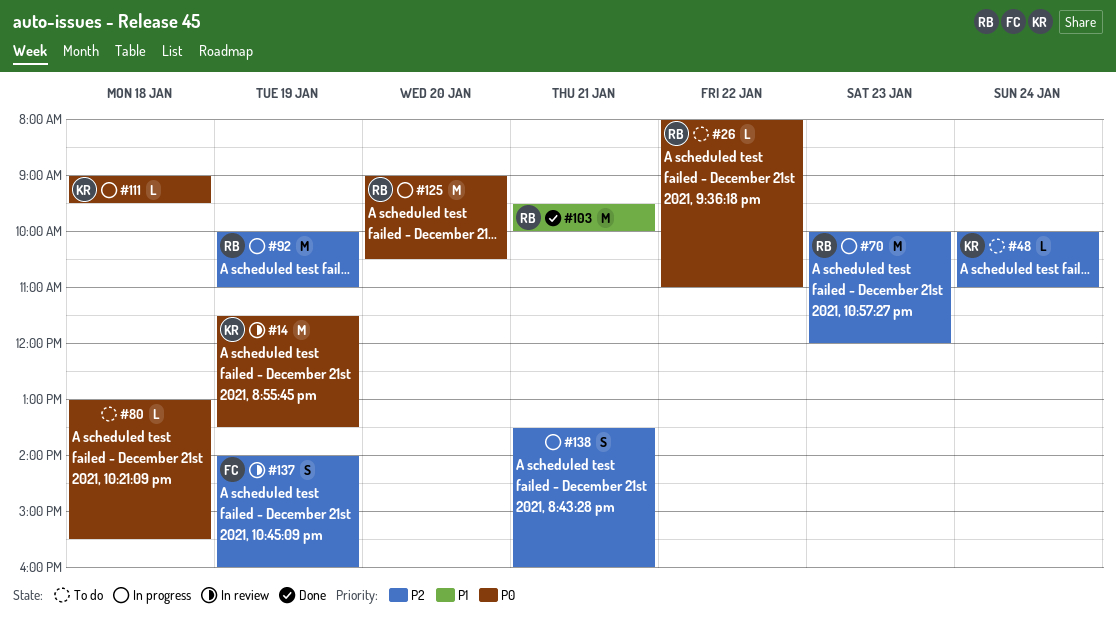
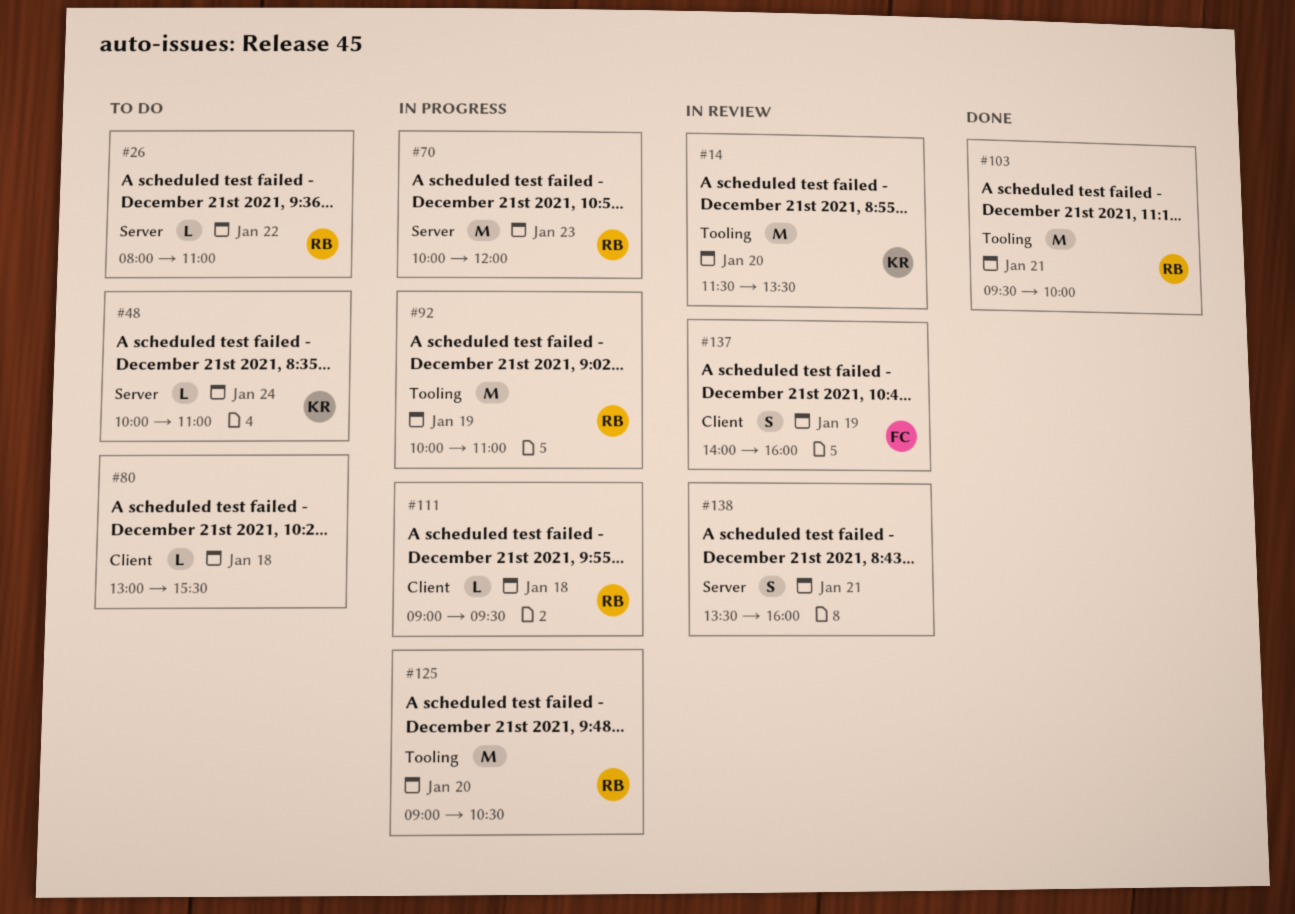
#14, day: Jan 19 -> Jan 20
#111, owner: KR -> RB
#138, status: In progress -> In review

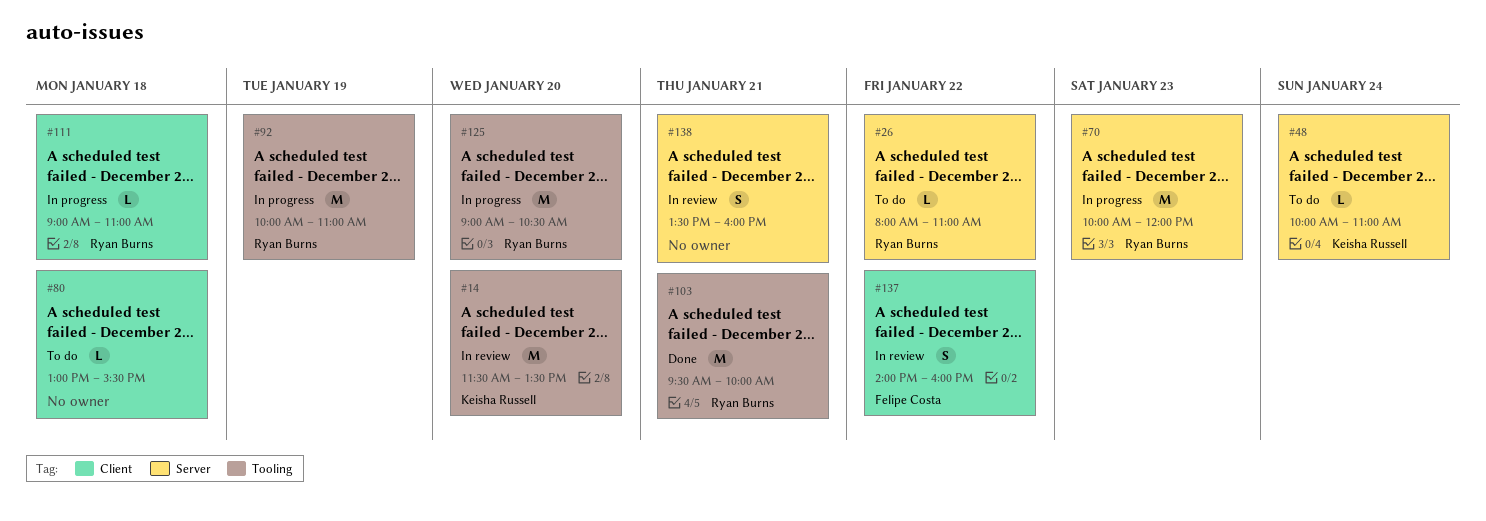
#111, ends: 09:30 -> 11:00
#137, day: Jan 19 -> Jan 22

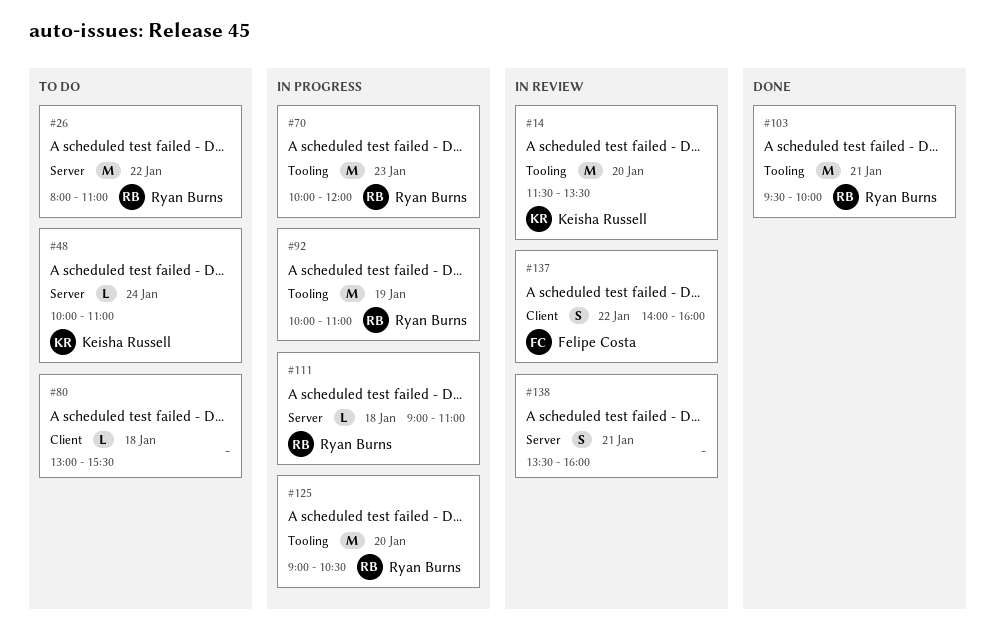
#26, estimate: L -> M
#70, label: Server -> Tooling
#111, label: Client -> Server

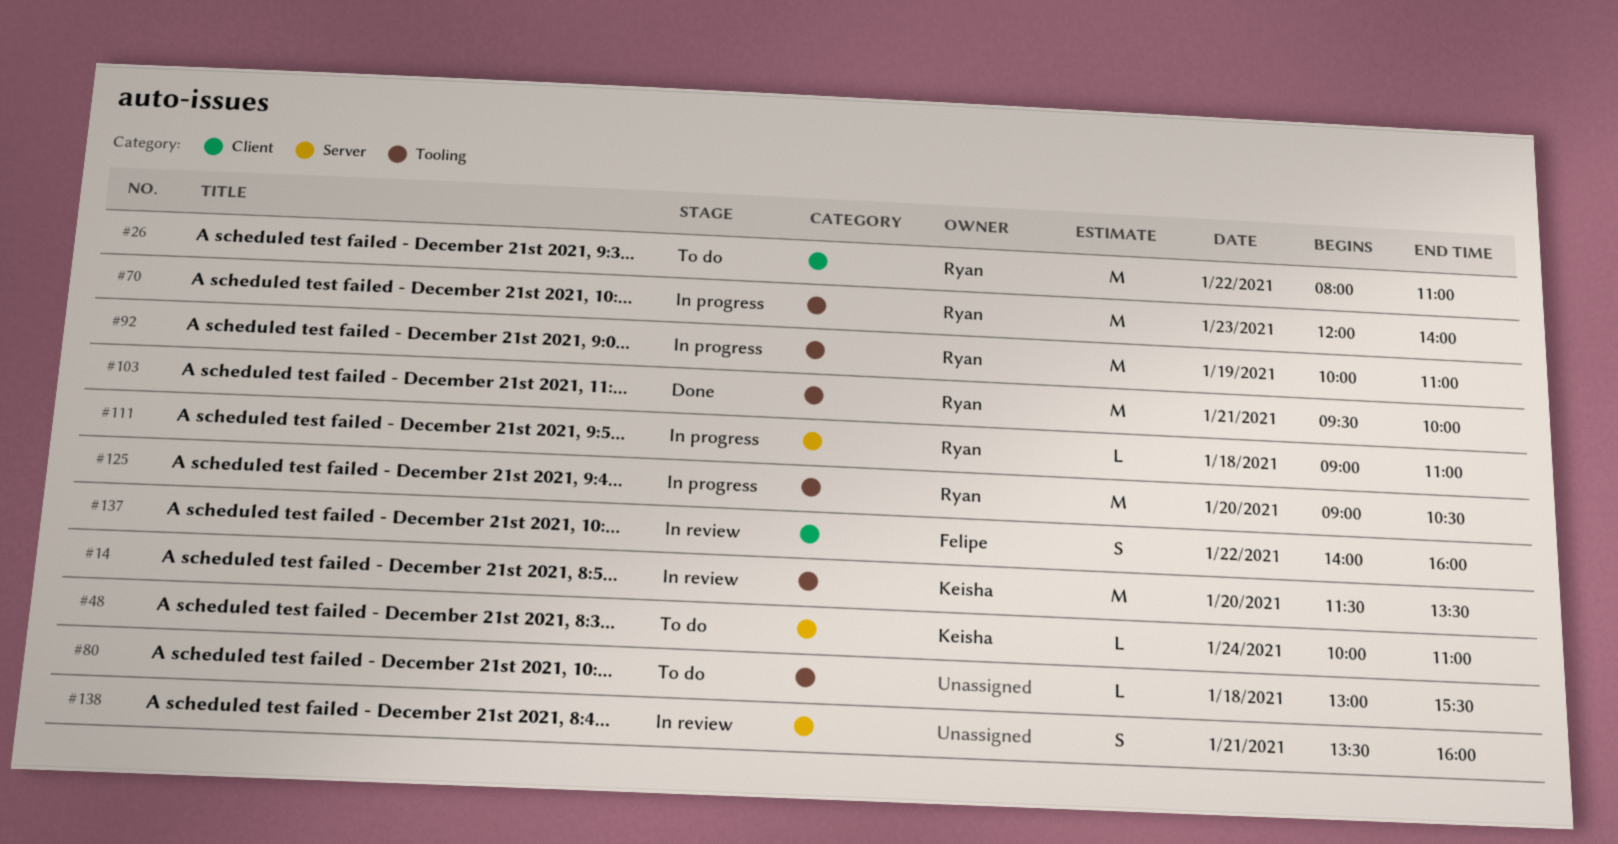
#26, label: Server -> Client
#70, begins: 10:00 -> 12:00
#70, ends: 12:00 -> 14:00
#80, label: Client -> Tooling

